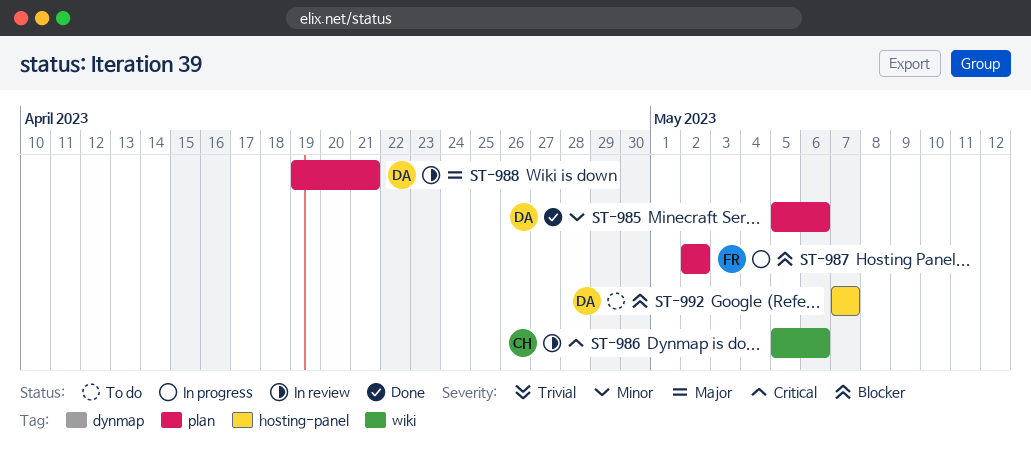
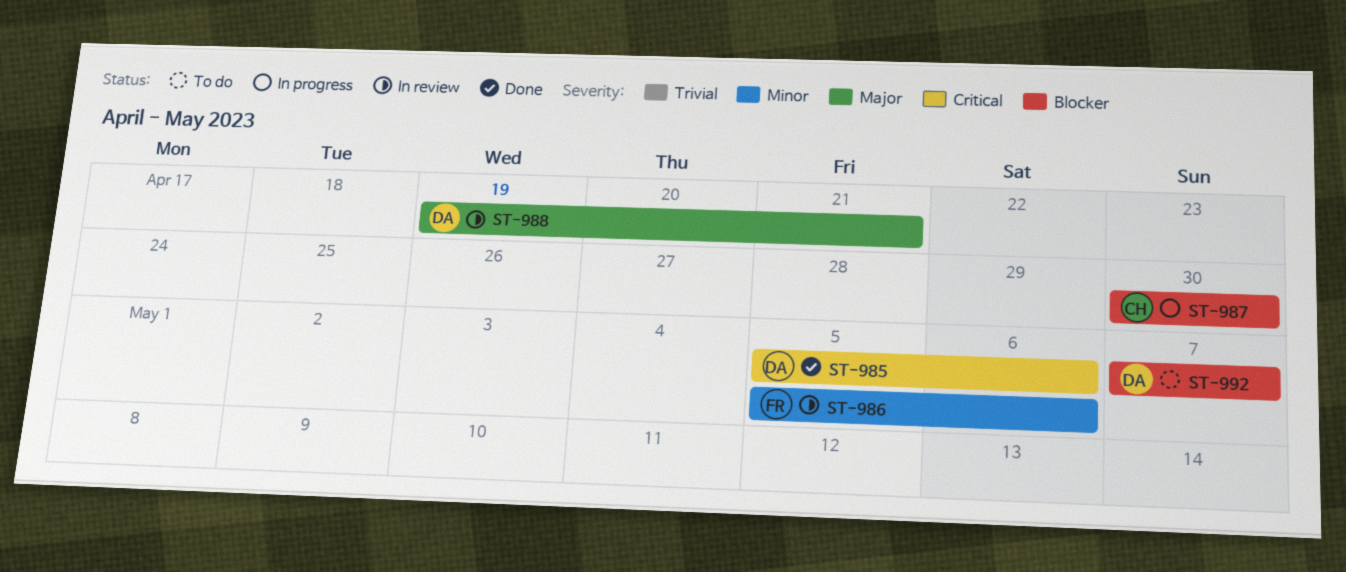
ST-985, priority: Minor -> Critical
ST-986, owner: CH -> FR
ST-986, priority: Critical -> Minor
ST-987, owner: FR -> CH
ST-987, start: May 2 -> Apr 30
ST-987, due: May 2 -> Apr 30

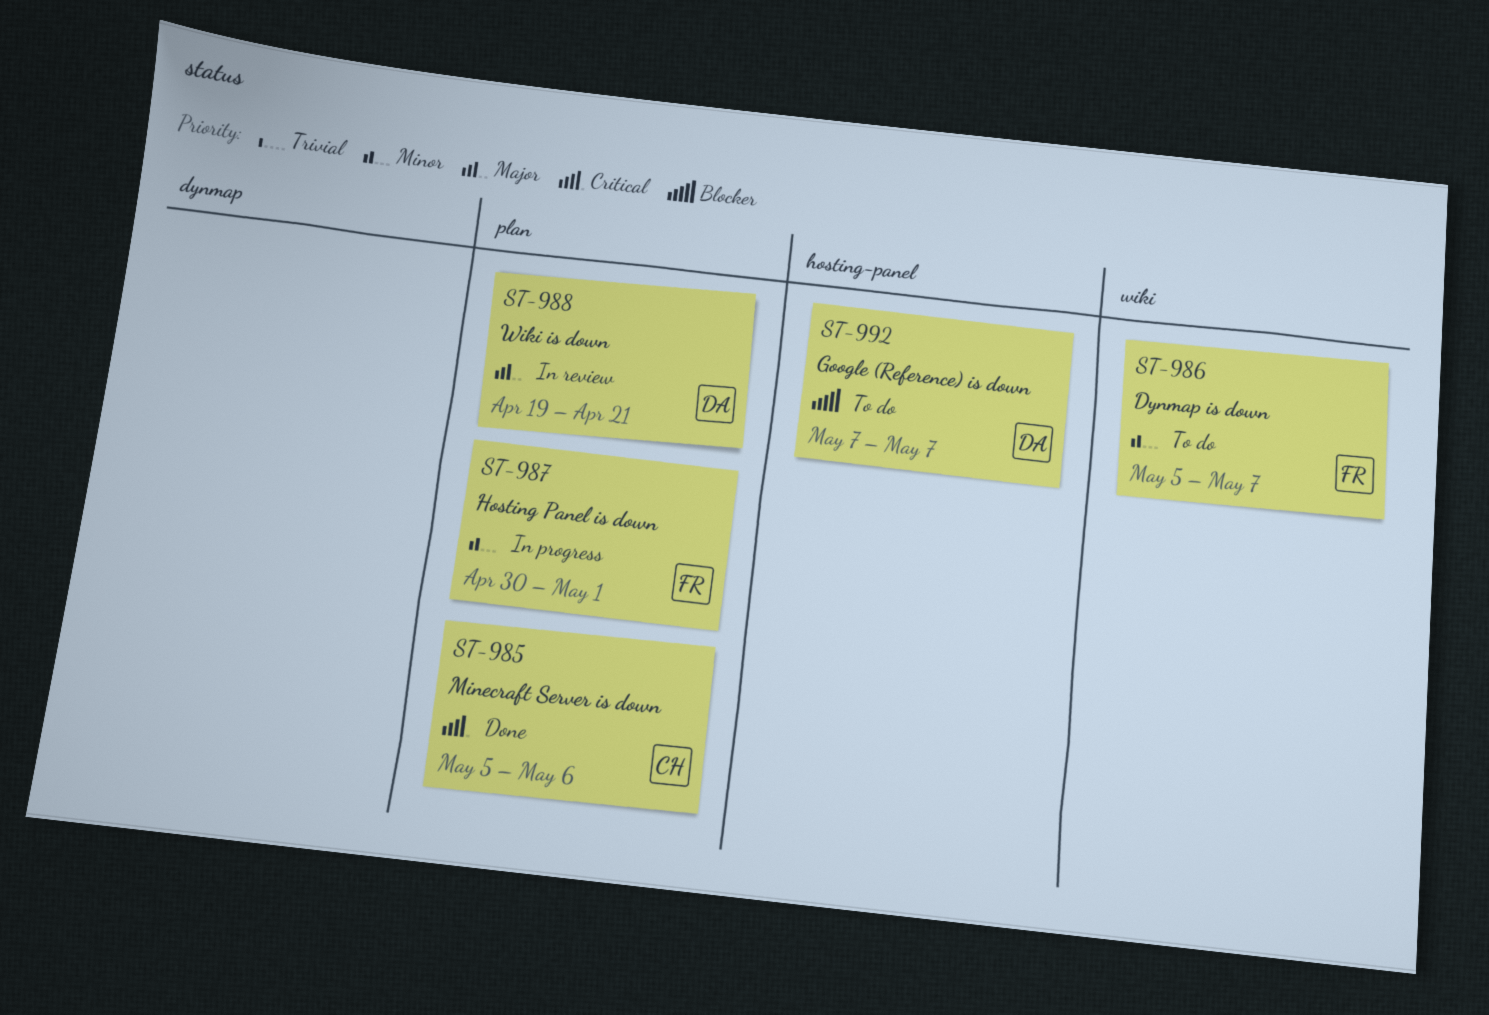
ST-985, owner: DA -> CH
ST-986, status: In review -> To do
ST-986, due: May 6 -> May 7
ST-987, owner: CH -> FR
ST-987, priority: Blocker -> Minor
ST-987, due: Apr 30 -> May 1

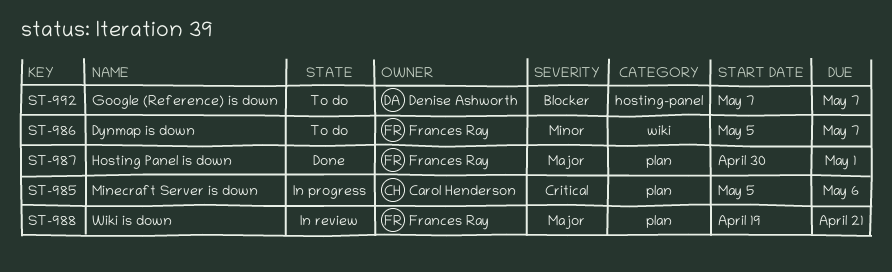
ST-985, status: Done -> In progress
ST-987, status: In progress -> Done
ST-987, priority: Minor -> Major
ST-988, owner: Denise Ashworth -> Frances Ray

